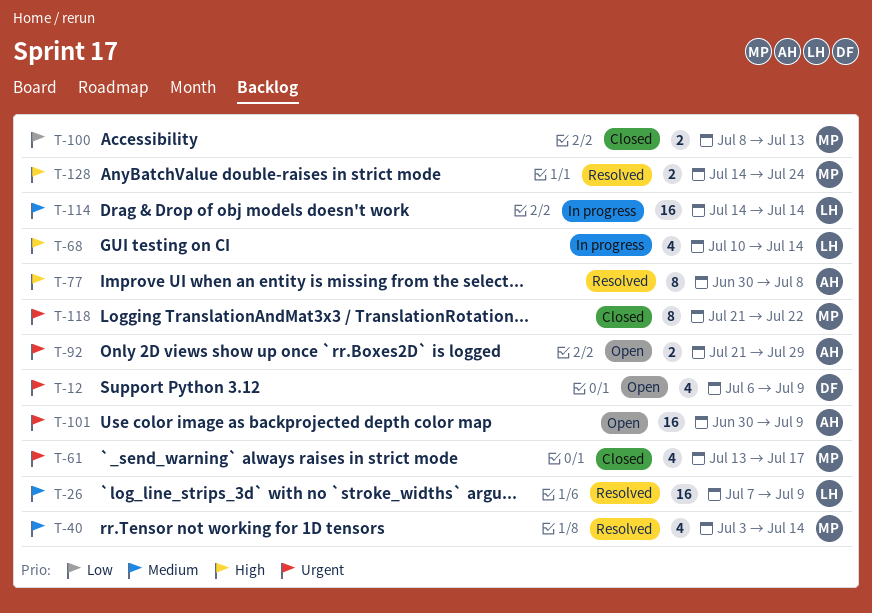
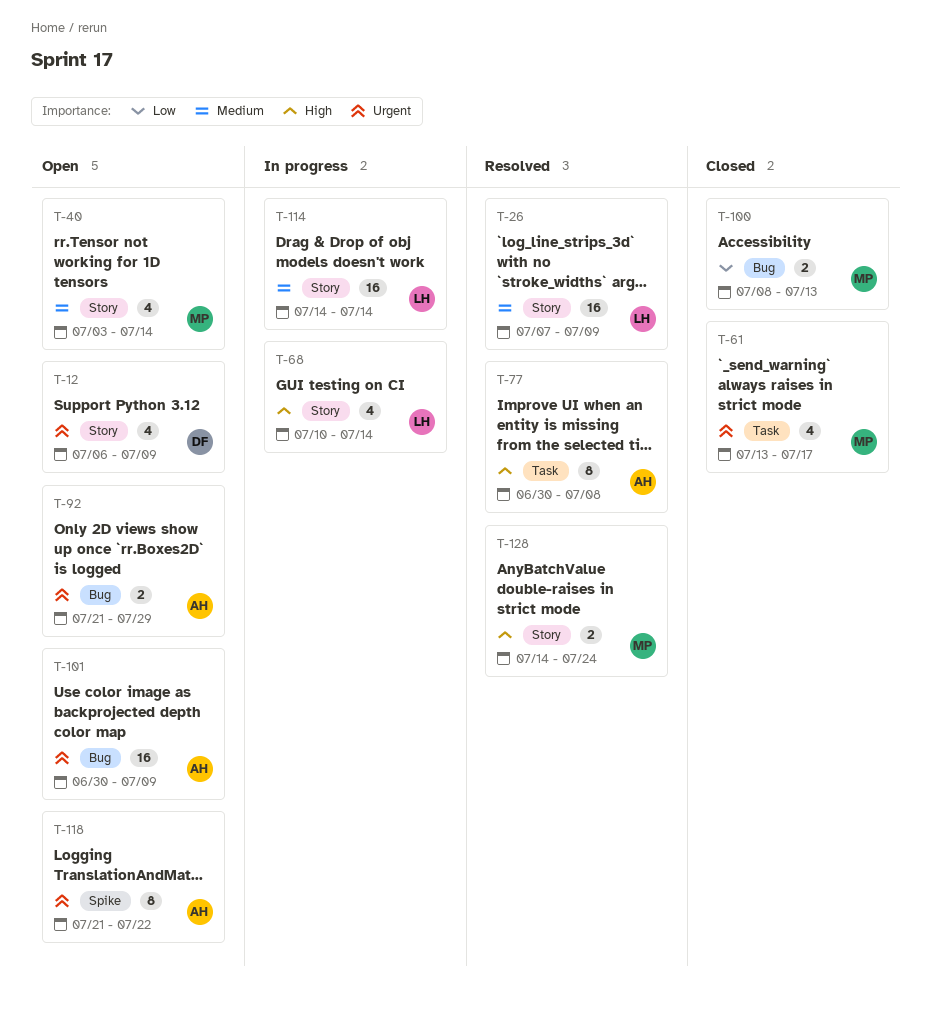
T-40, status: Resolved -> Open
T-118, status: Closed -> Open
T-118, owner: MP -> AH

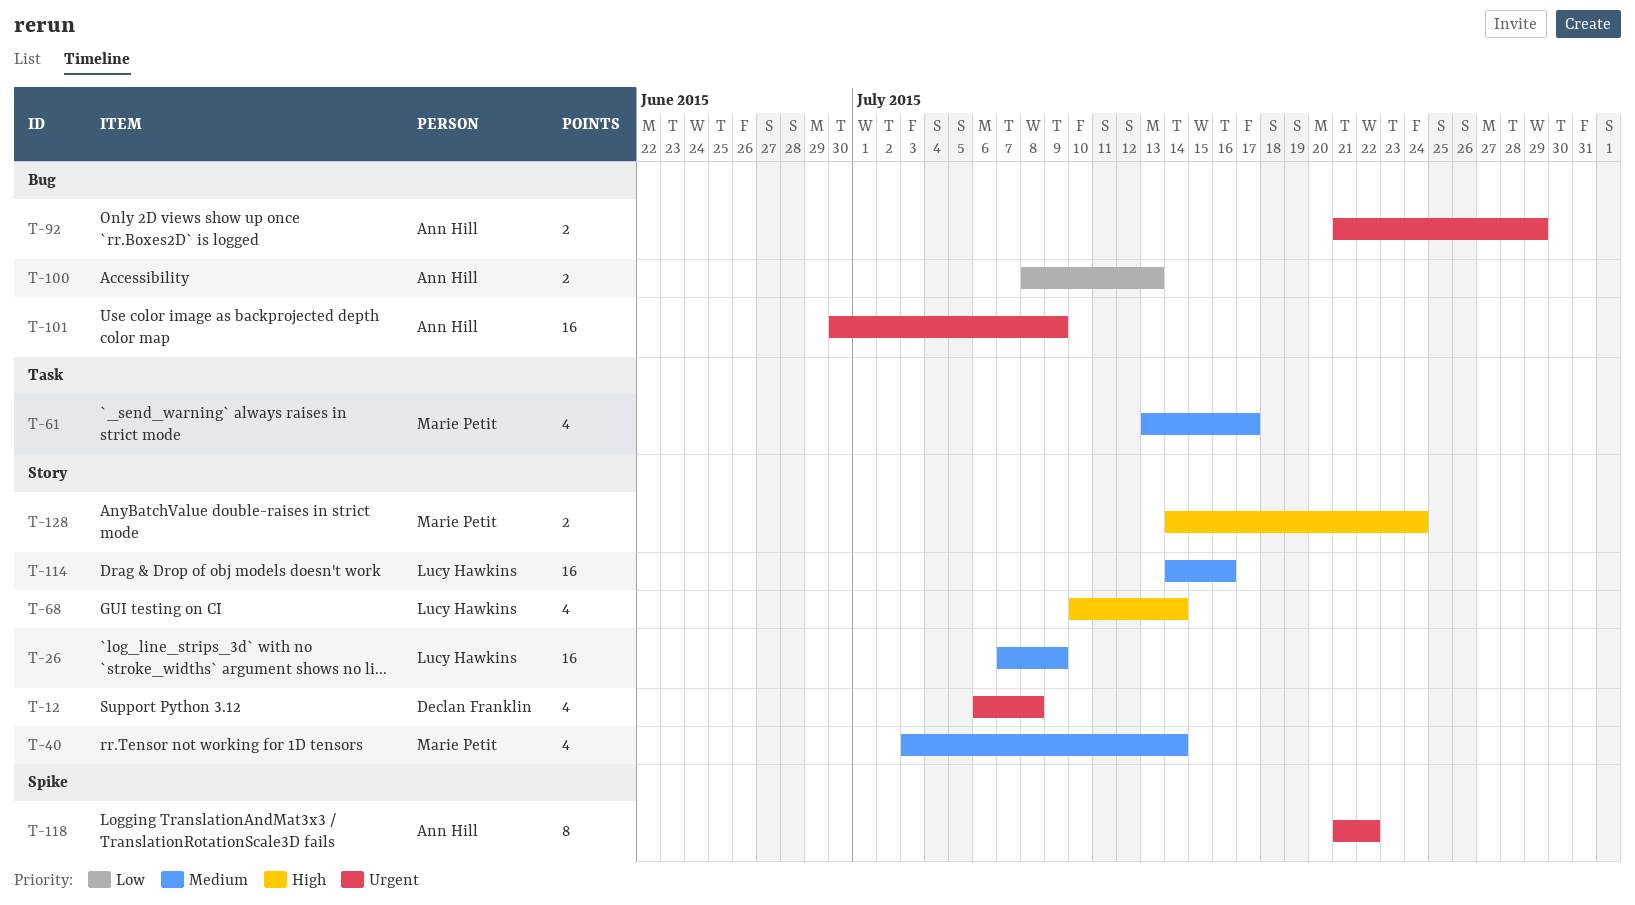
T-12, due: Jul 9 -> Jul 8
T-61, priority: Urgent -> Medium
T-77: present -> none
T-100, owner: Marie Petit -> Ann Hill
T-114, due: Jul 14 -> Jul 16

